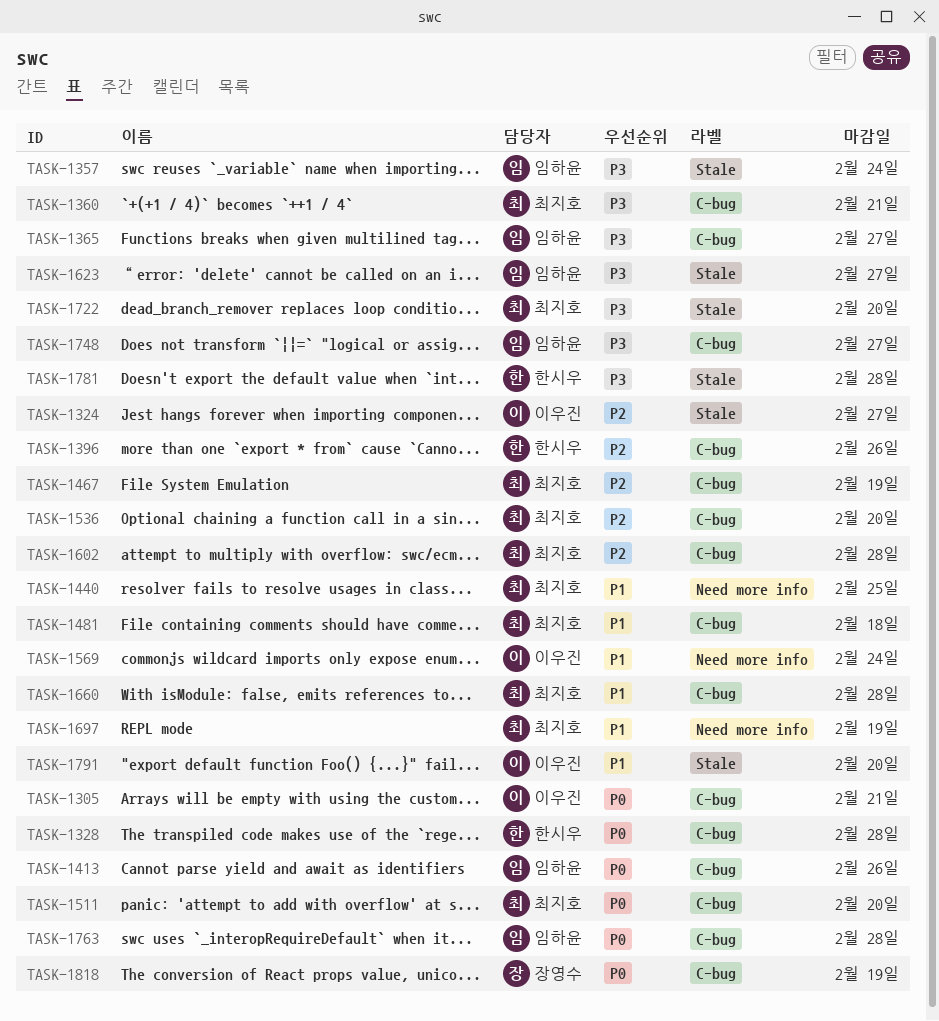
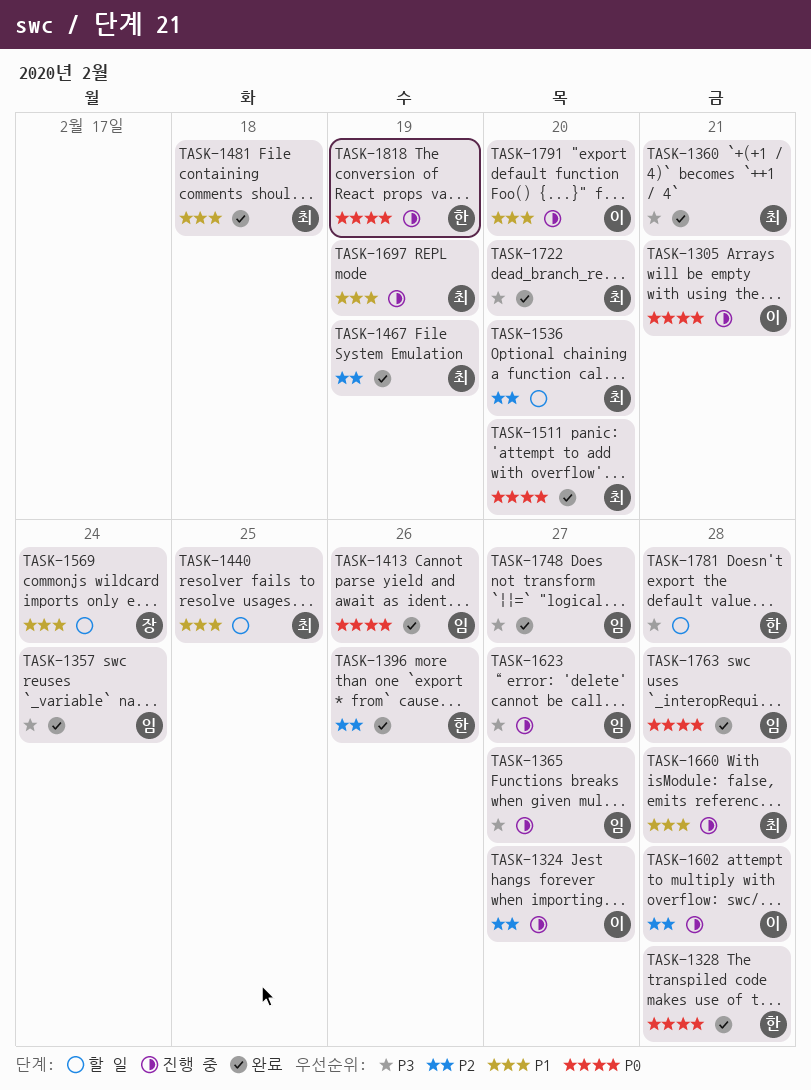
TASK-1569, owner: 이우진 -> 장영수
TASK-1602, owner: 최지호 -> 이우진
TASK-1818, owner: 장영수 -> 한시우

